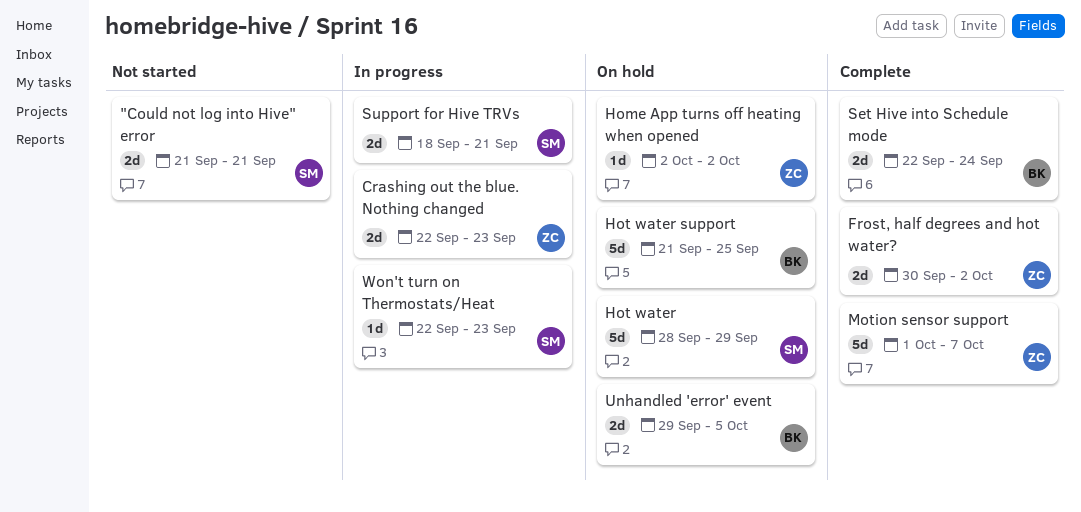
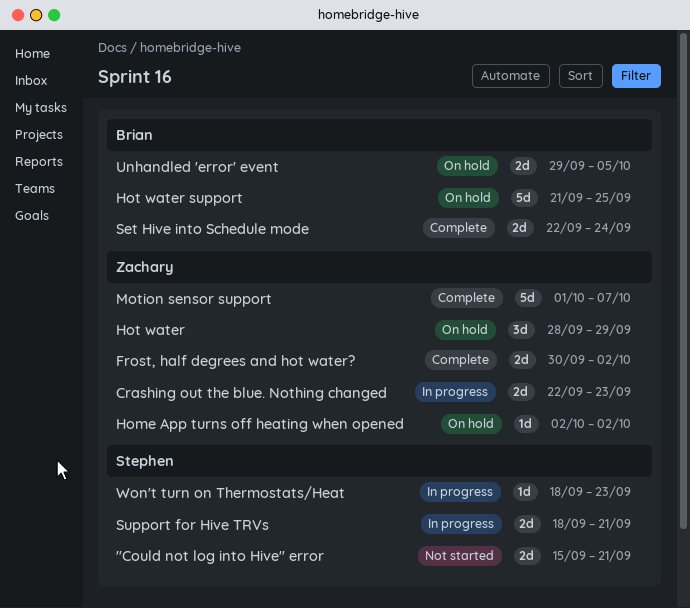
"Could not log into Hive" error, start: Sep 21 -> Sep 15
Hot water, owner: Stephen -> Zachary
Hot water, estimate: 5d -> 3d
Won't turn on Thermostats/Heat, start: Sep 22 -> Sep 18

